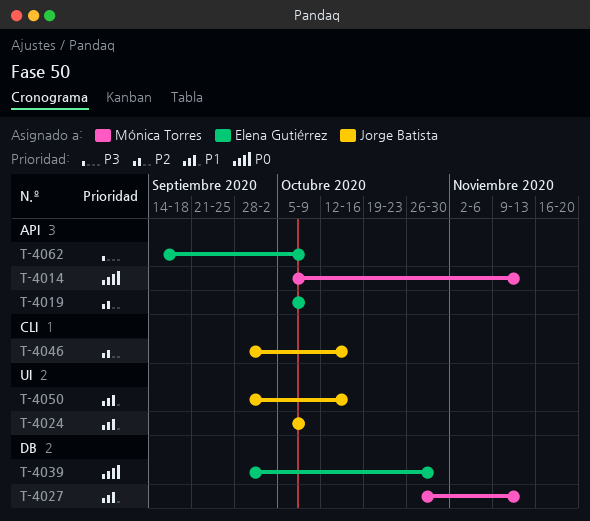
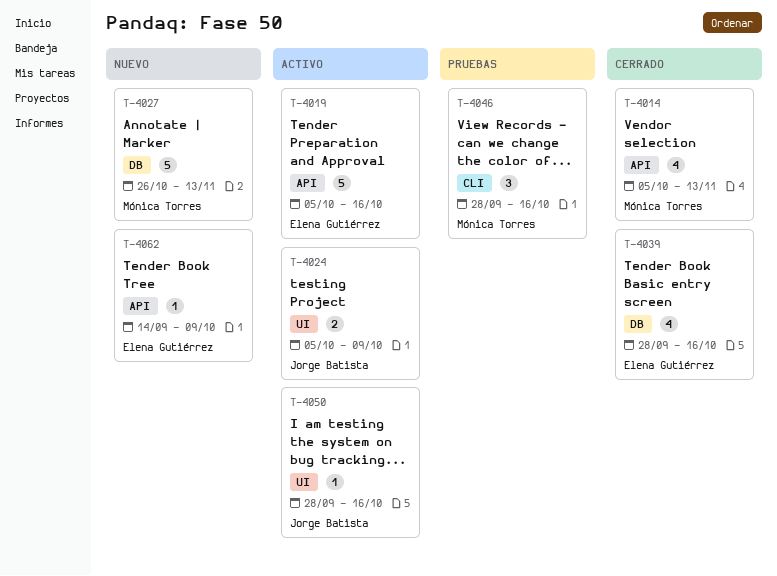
T-4019, due: Oct 9 -> Oct 16
T-4039, due: Oct 30 -> Oct 16
T-4046, owner: Jorge Batista -> Mónica Torres

